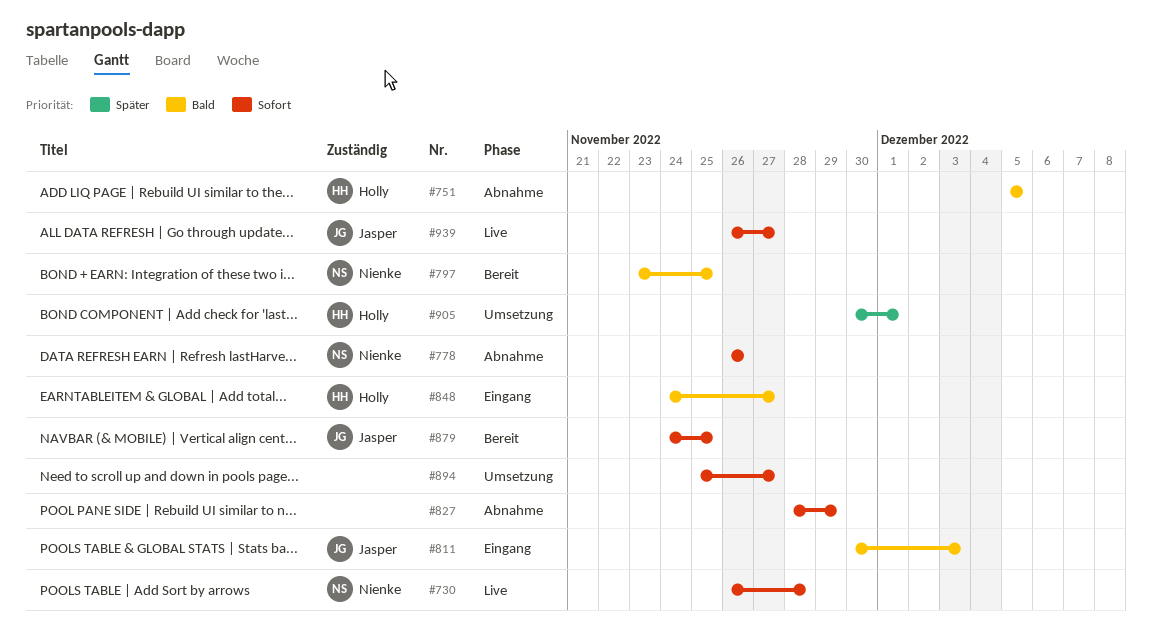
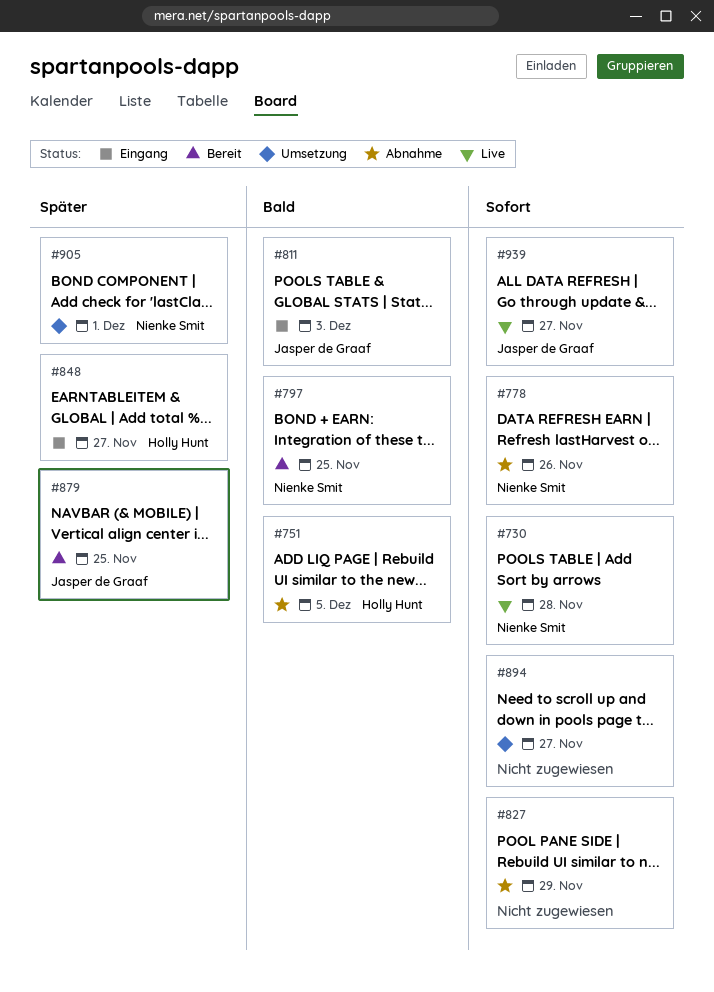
#848, priority: Bald -> Später
#879, priority: Sofort -> Später
#905, owner: Holly Hunt -> Nienke Smit

